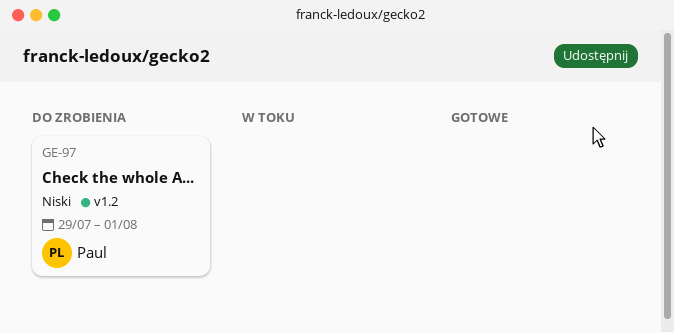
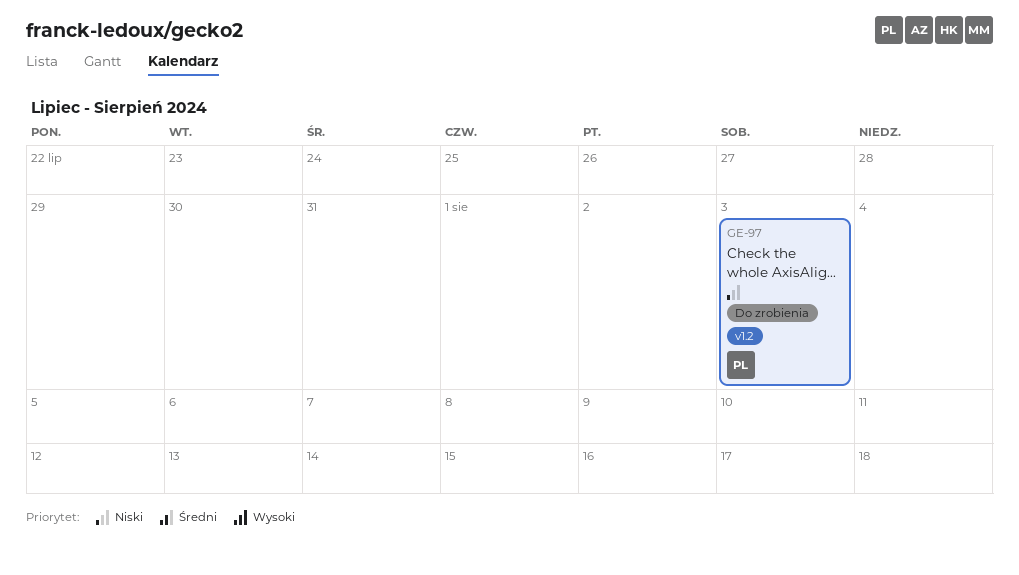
GE-97, due: Aug 1 -> Aug 3

